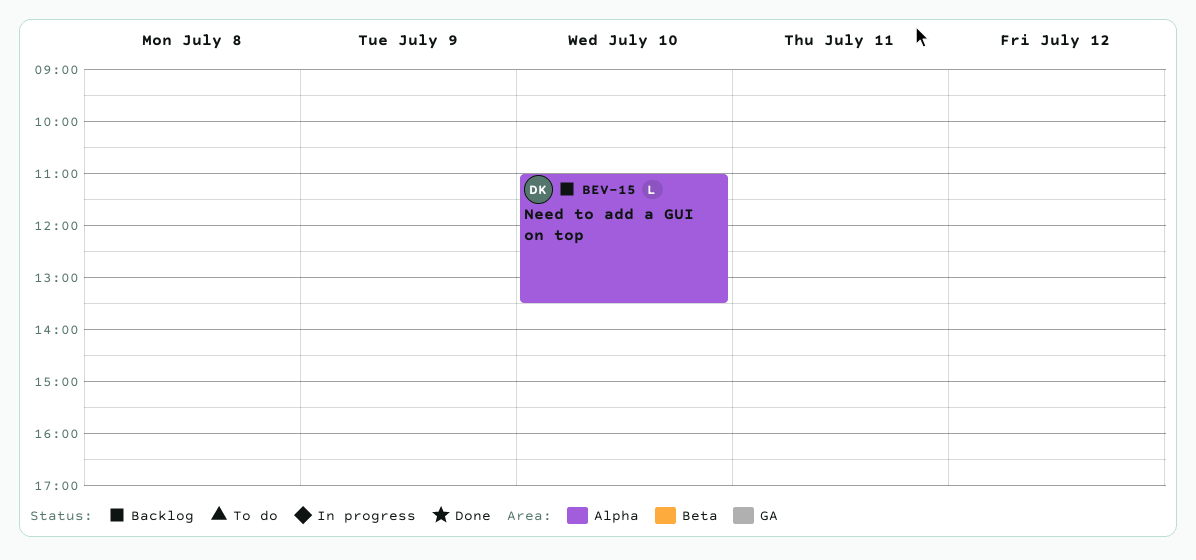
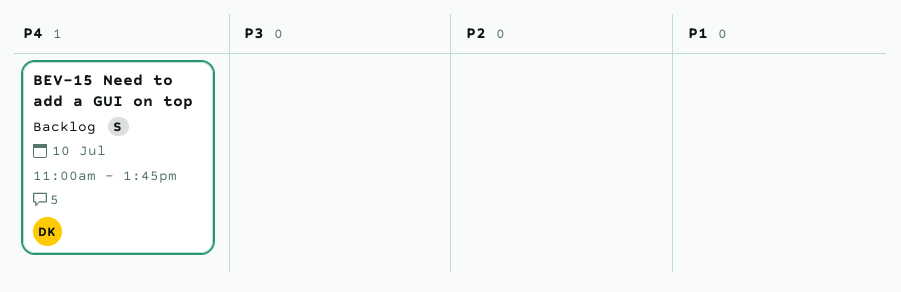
BEV-15, estimate: L -> S
BEV-15, ends: 13:30 -> 13:45

